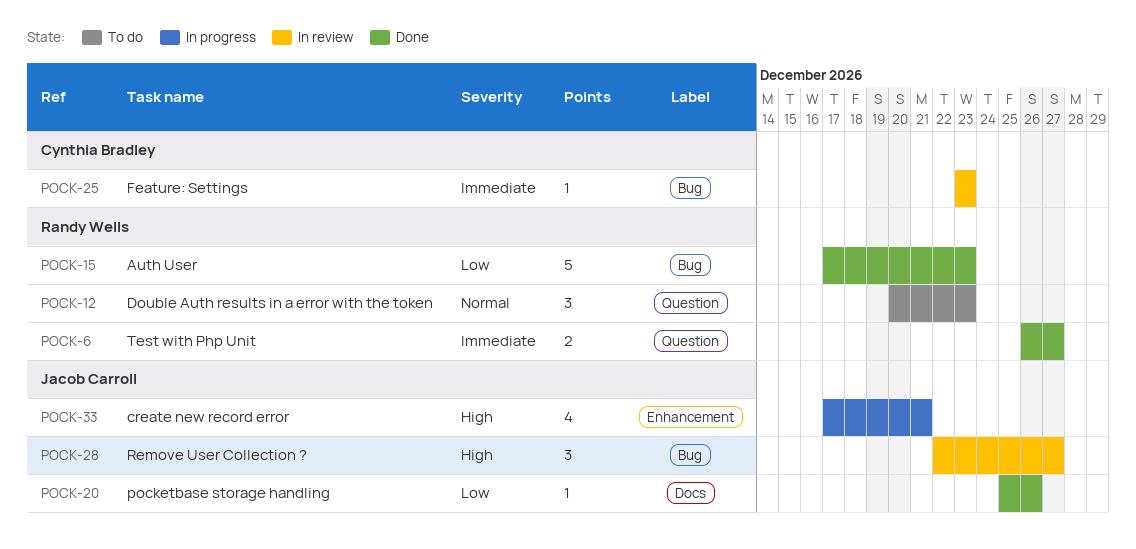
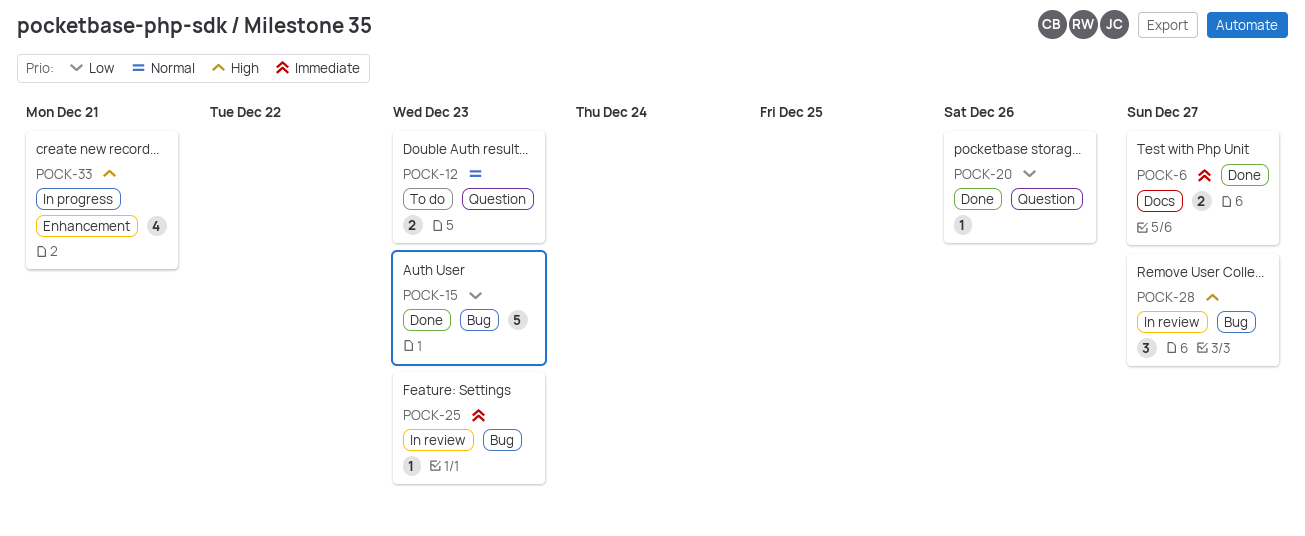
POCK-6, label: Question -> Docs
POCK-12, estimate: 3 -> 2
POCK-20, label: Docs -> Question

